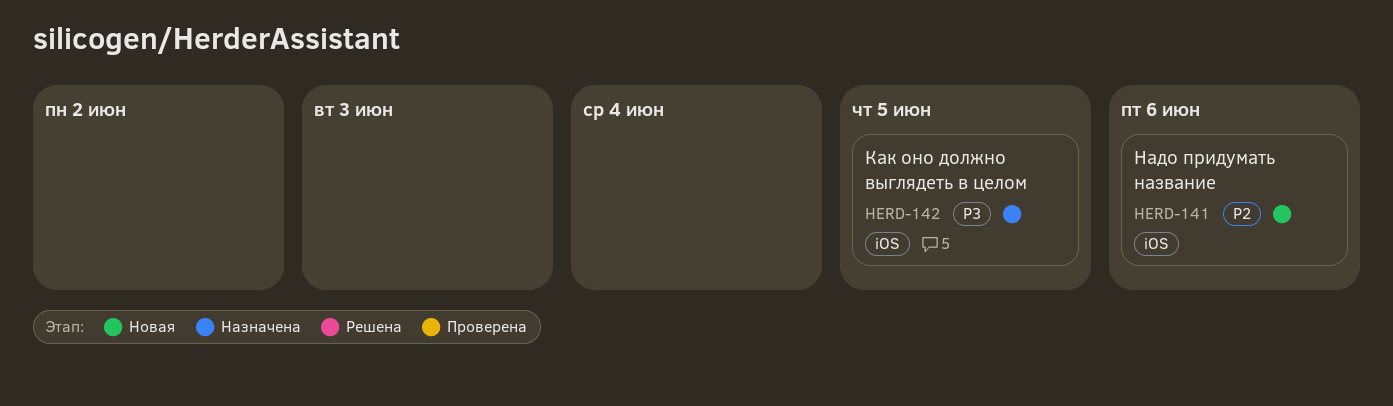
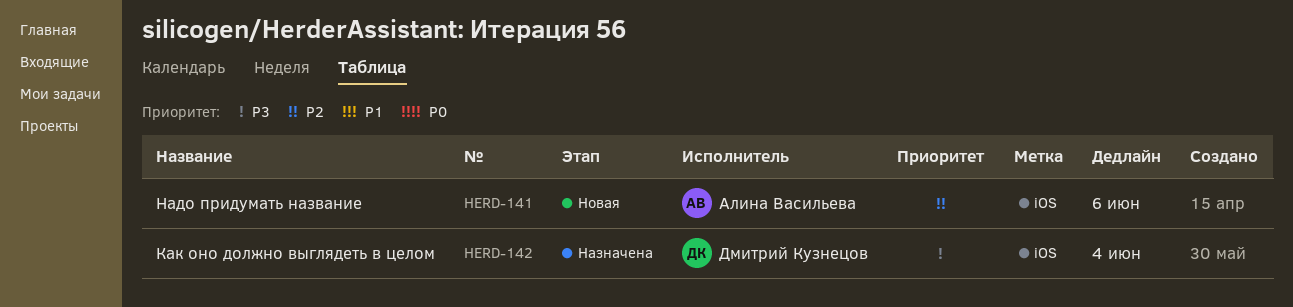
HERD-142, due: Jun 5 -> Jun 4

